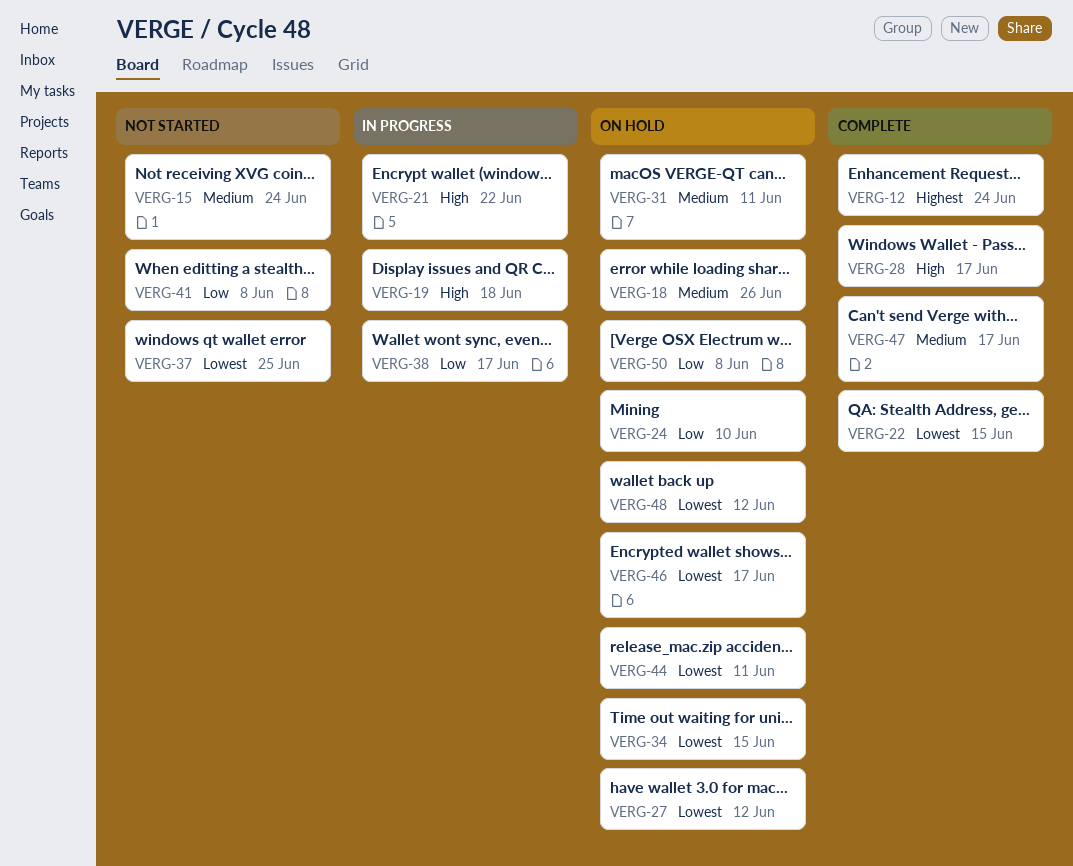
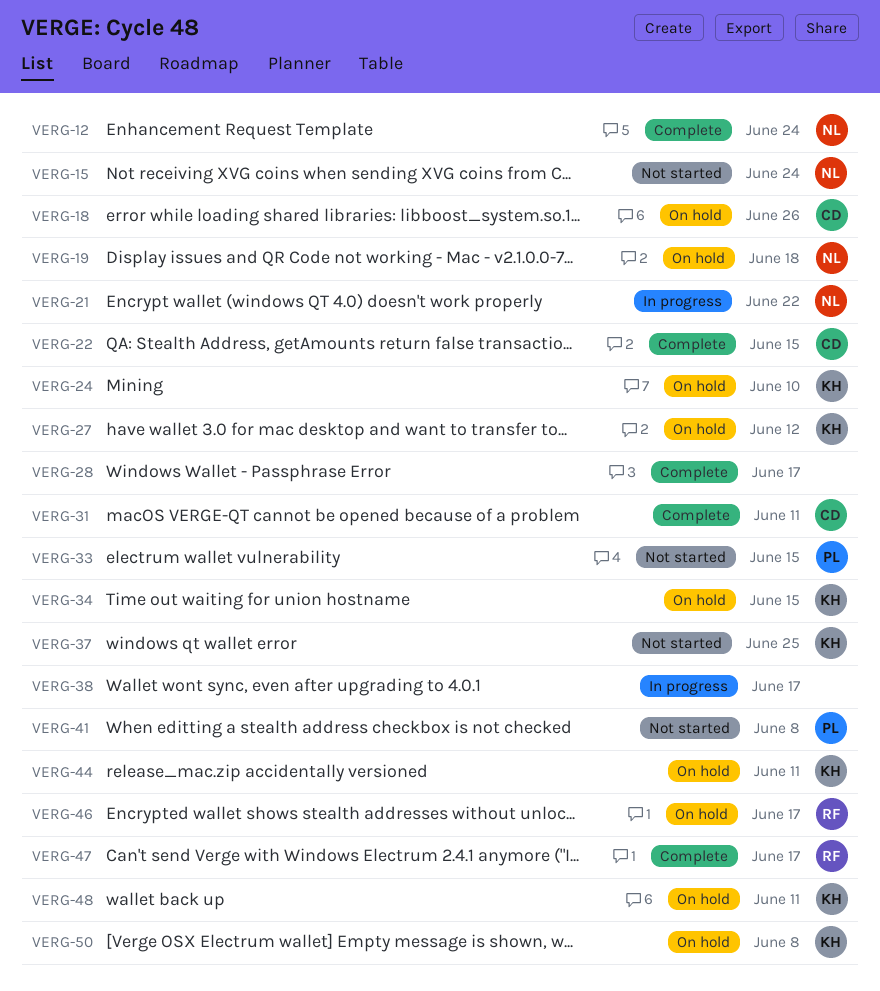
VERG-19, status: In progress -> On hold
VERG-31, status: On hold -> Complete
VERG-33: none -> present
VERG-48, due: Jun 12 -> Jun 11

